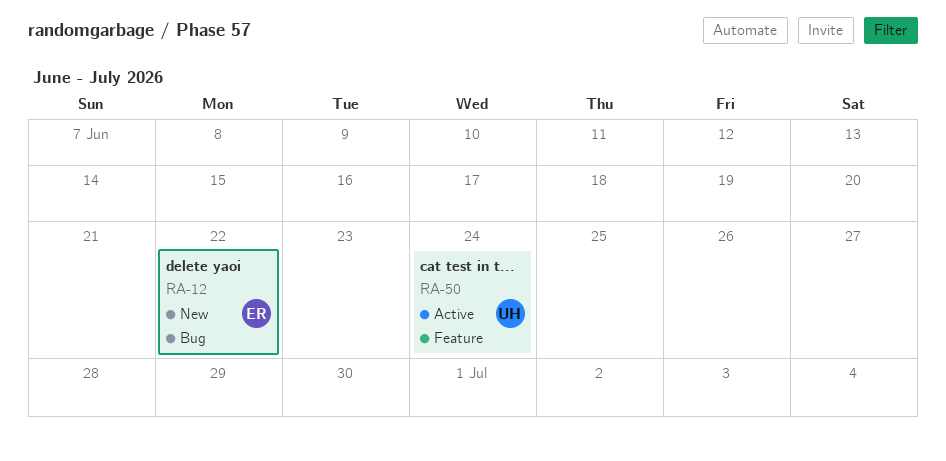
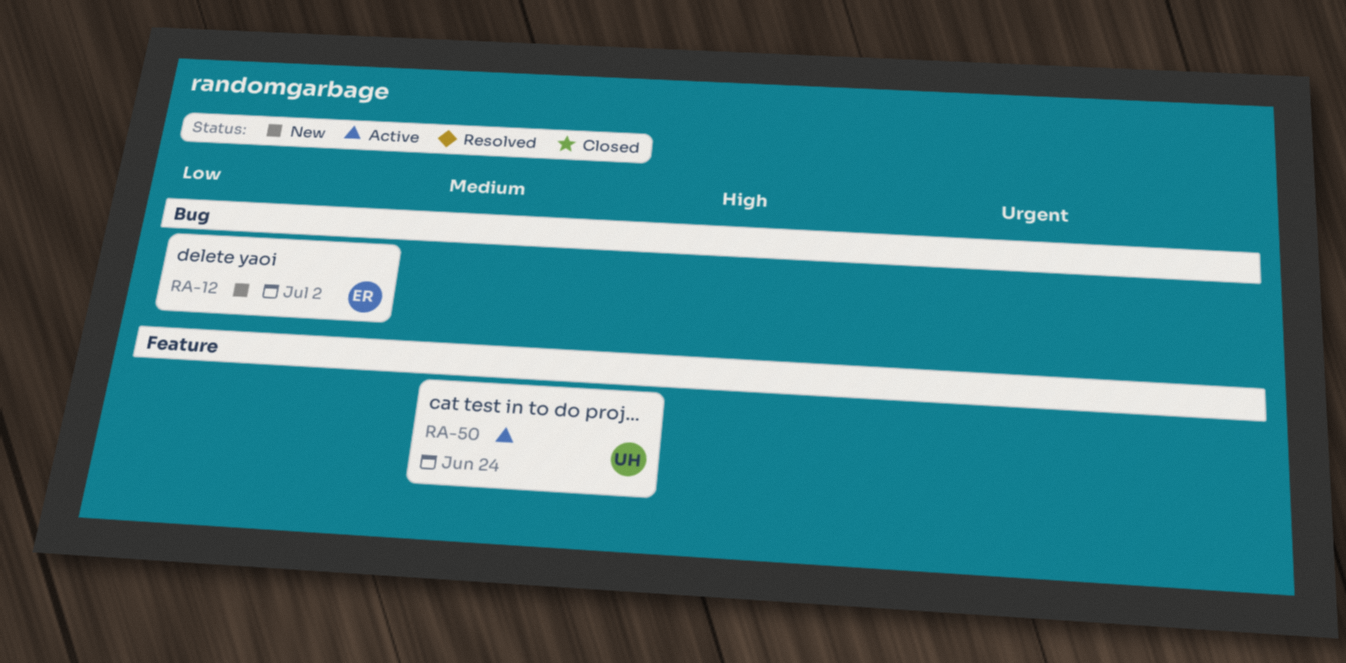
RA-12, due: Jun 22 -> Jul 2

